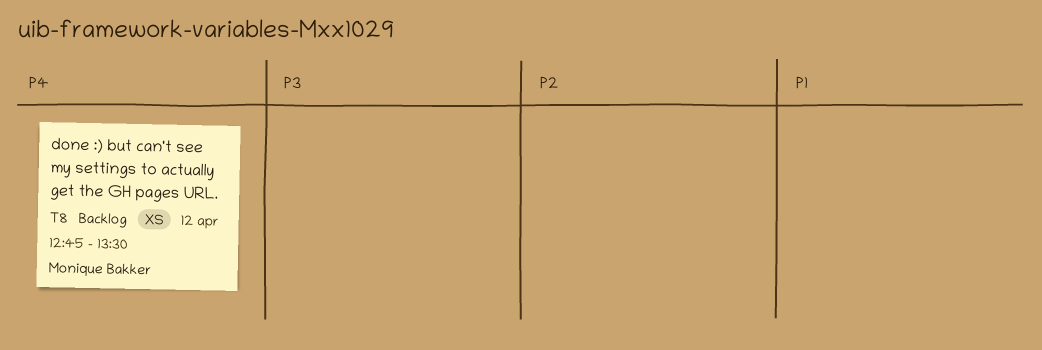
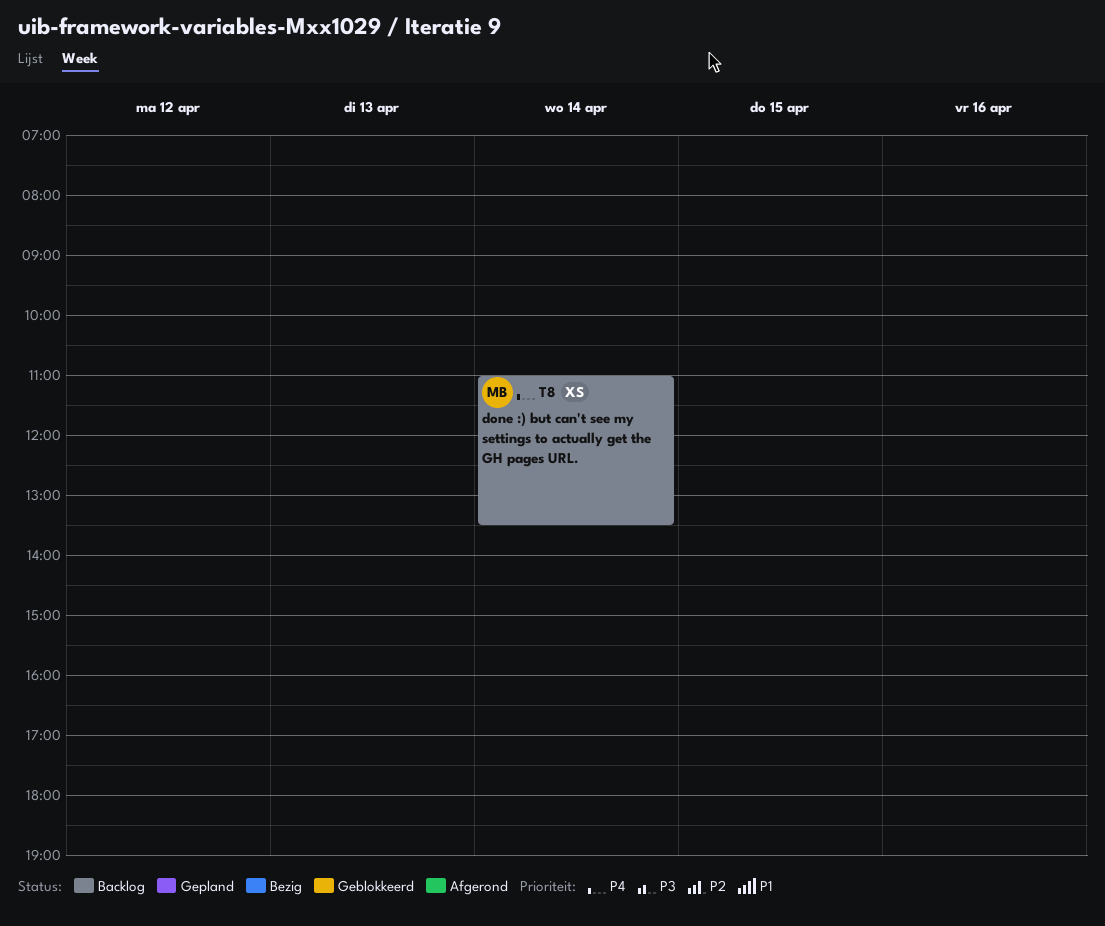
T8, day: Apr 12 -> Apr 14
T8, begins: 12:45 -> 11:00

